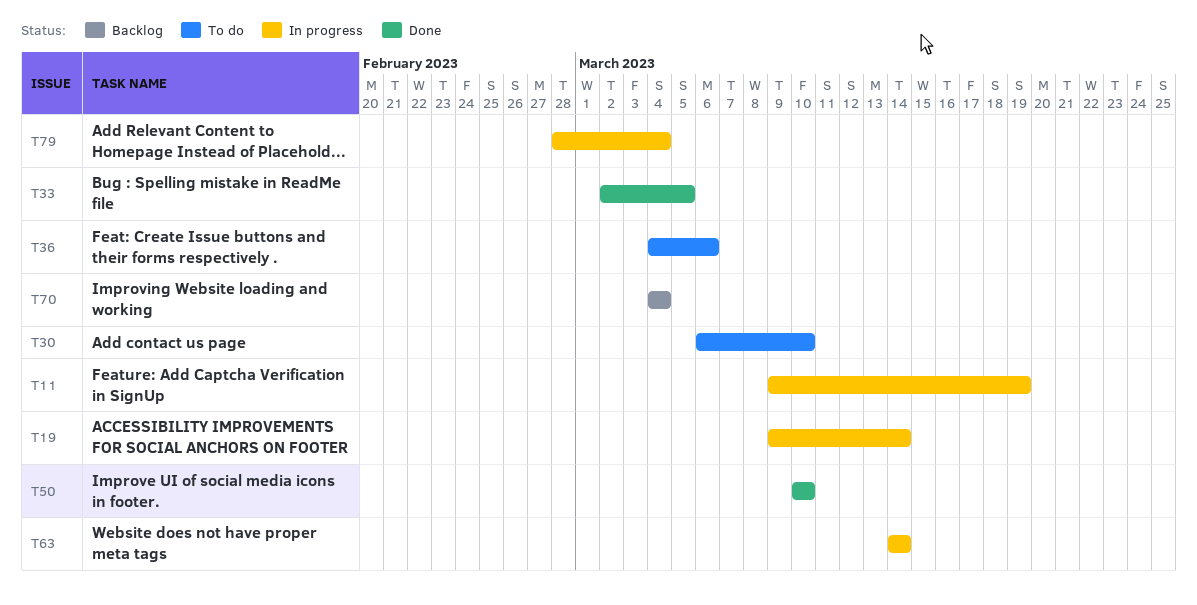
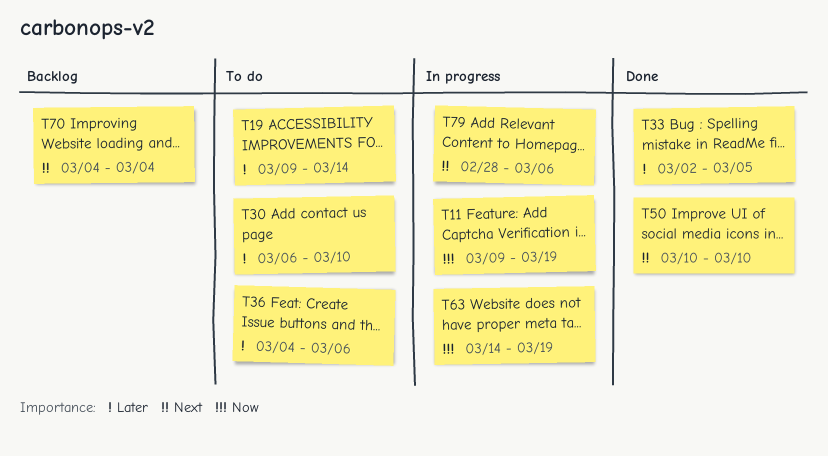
T19, status: In progress -> To do
T63, due: Mar 14 -> Mar 19
T79, due: Mar 4 -> Mar 6

